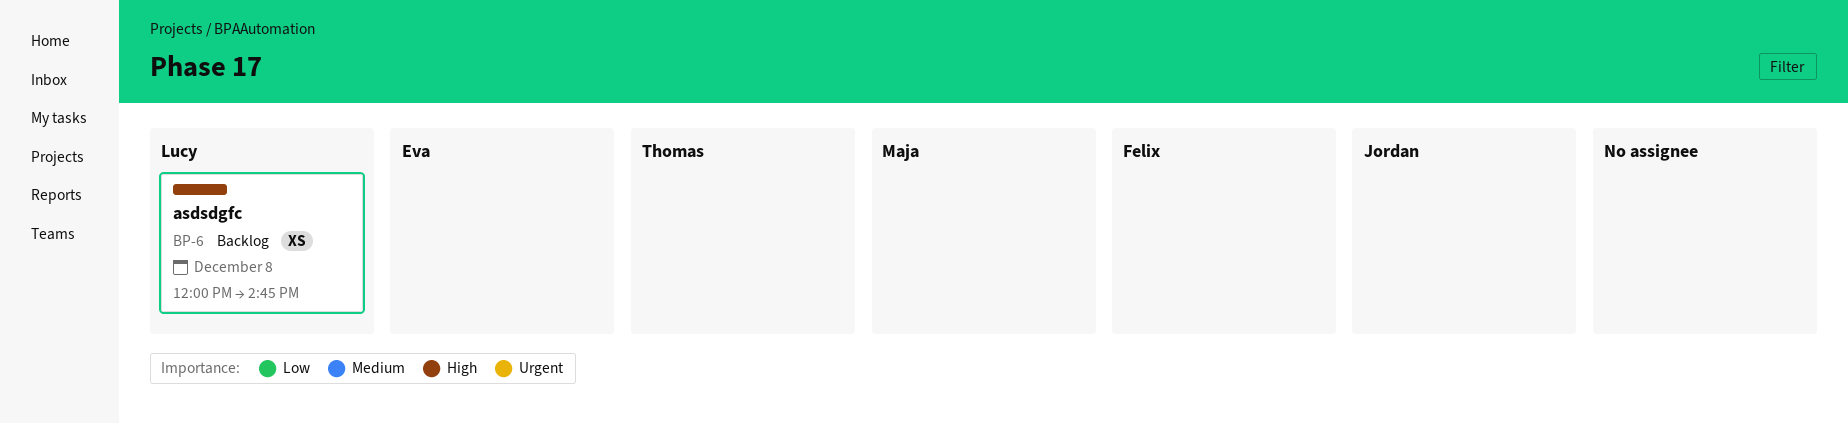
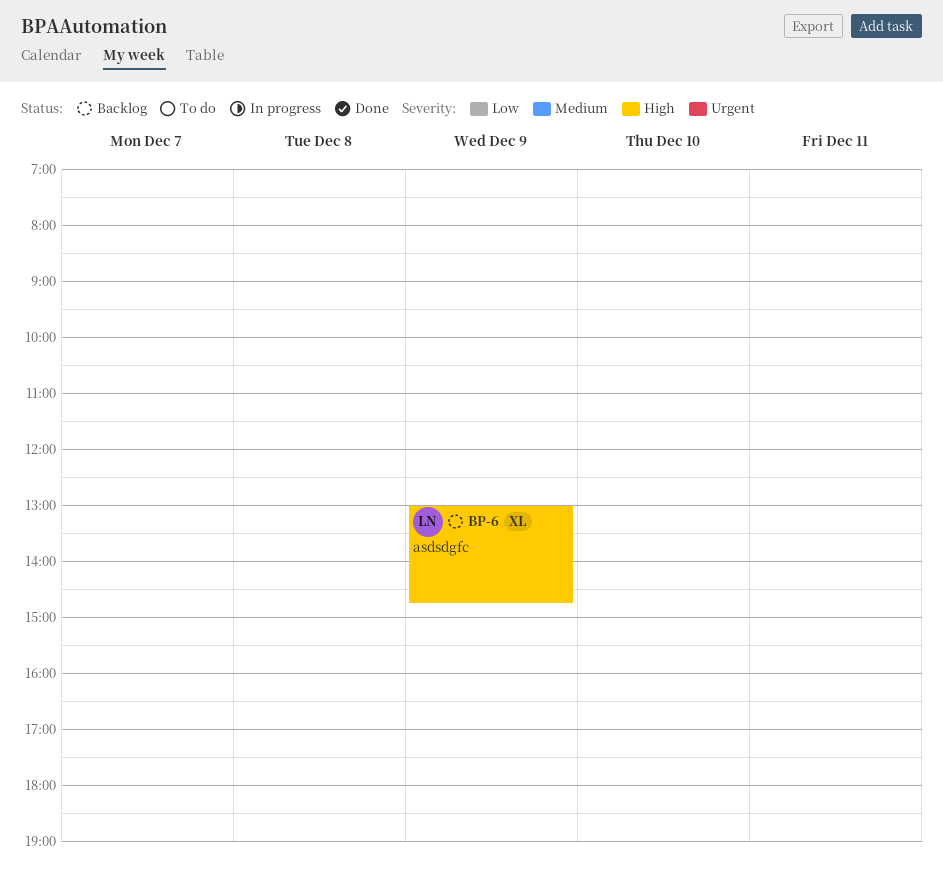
BP-6, estimate: XS -> XL
BP-6, day: Dec 8 -> Dec 9
BP-6, begins: 12:00 -> 13:00

